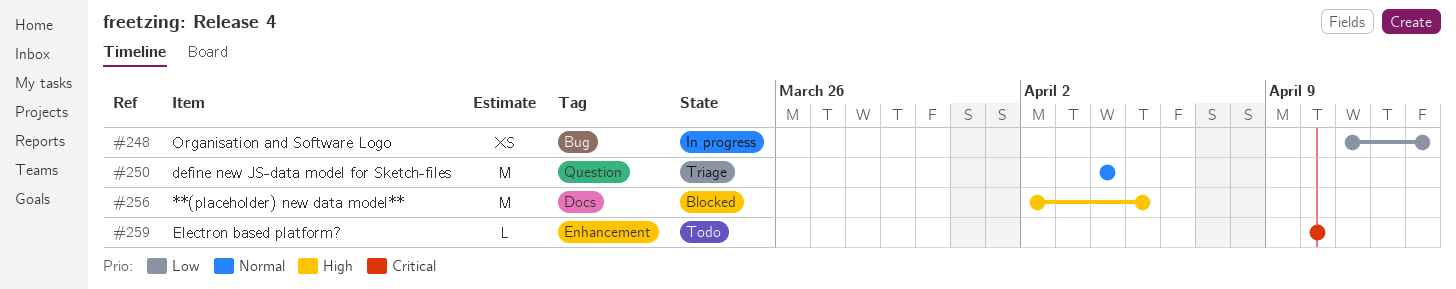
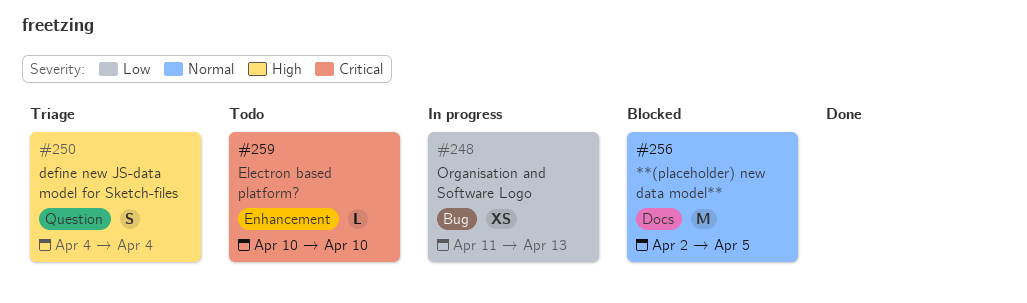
#250, priority: Normal -> High
#250, estimate: M -> S
#256, priority: High -> Normal

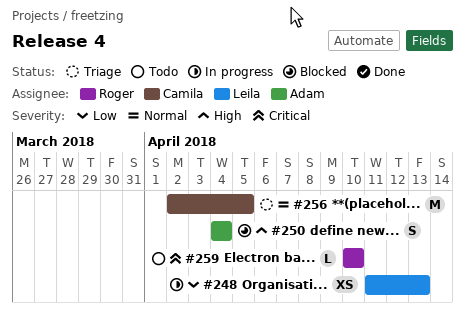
#250, status: Triage -> Blocked
#256, status: Blocked -> Triage

